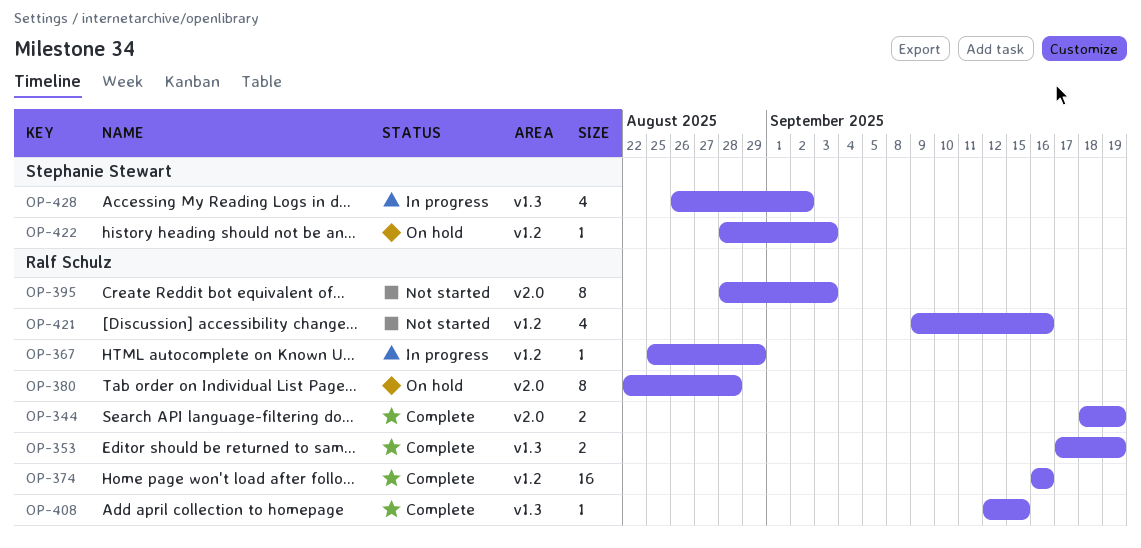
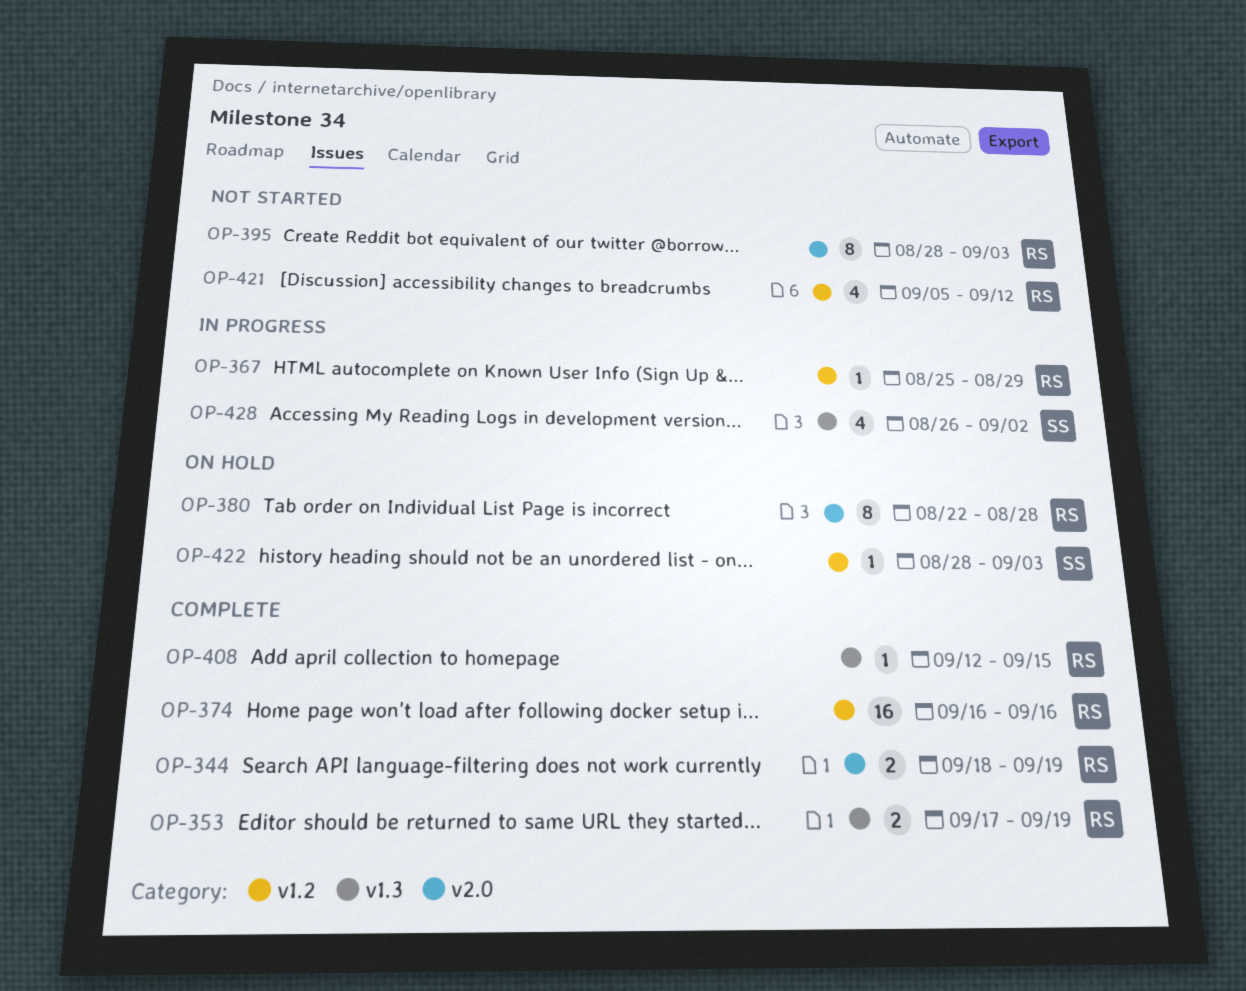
OP-421, start: Sep 9 -> Sep 5
OP-421, due: Sep 16 -> Sep 12

